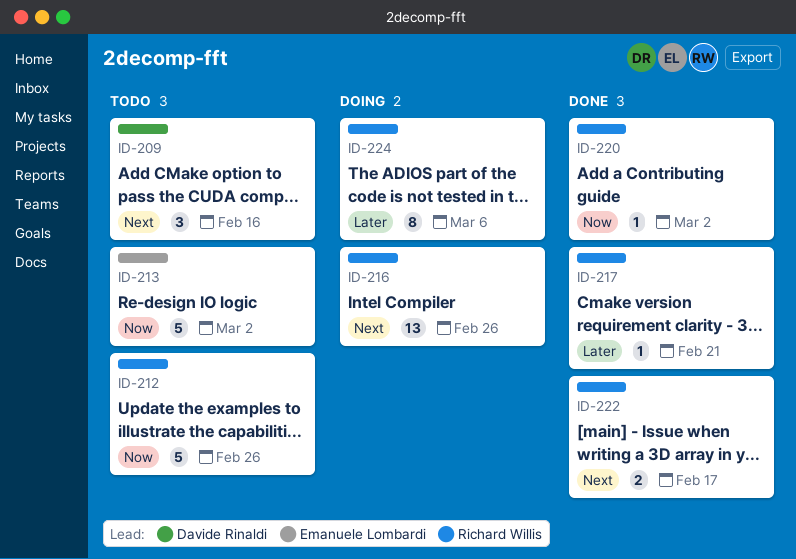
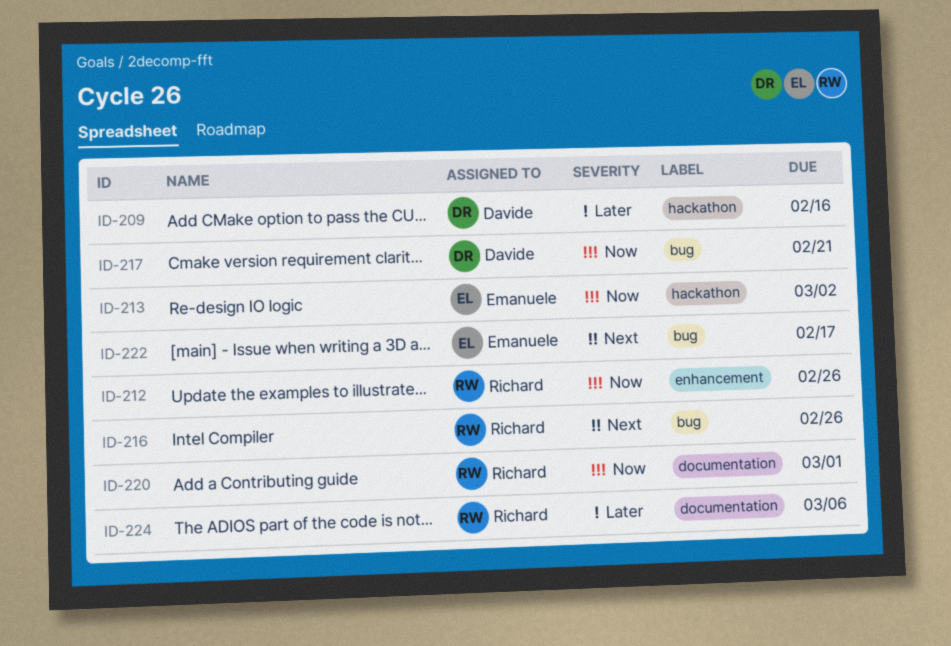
ID-209, priority: Next -> Later
ID-217, owner: Richard Willis -> Davide Rinaldi
ID-217, priority: Later -> Now
ID-220, due: Mar 2 -> Mar 1
ID-222, owner: Richard Willis -> Emanuele Lombardi

